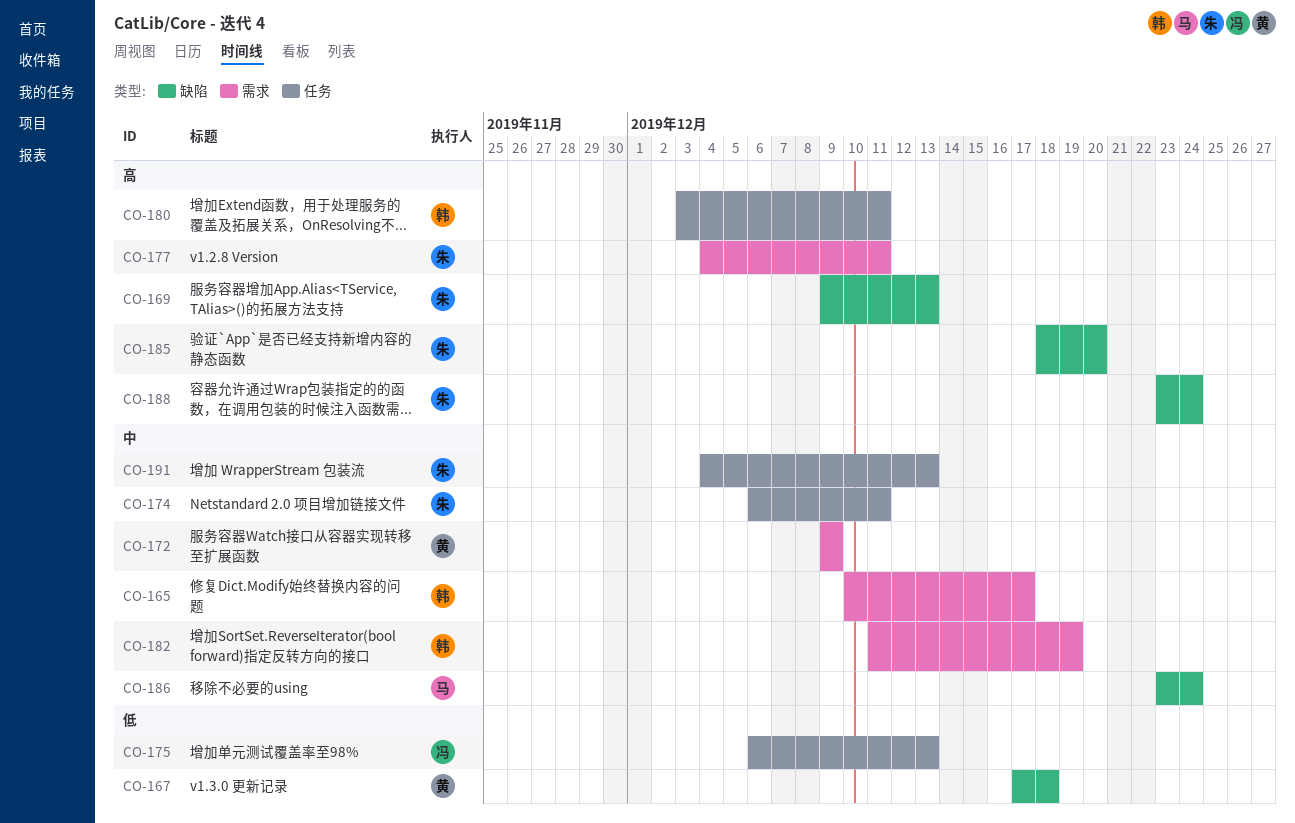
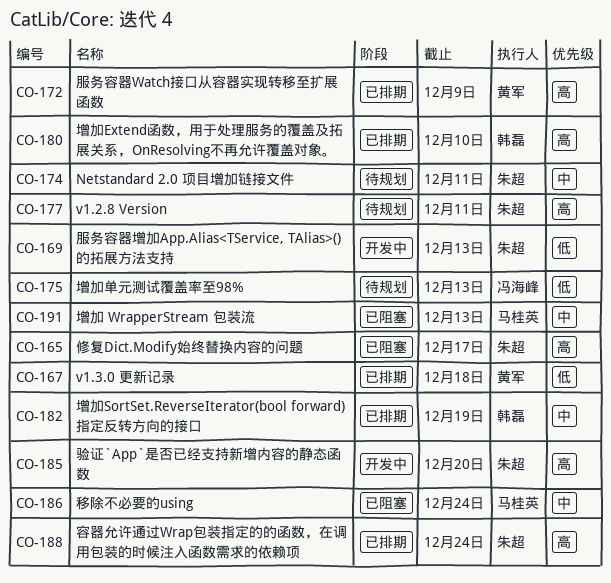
CO-165, owner: 韩磊 -> 朱超
CO-165, priority: 中 -> 高
CO-169, priority: 高 -> 低
CO-172, priority: 中 -> 高
CO-180, due: Dec 11 -> Dec 10
CO-191, owner: 朱超 -> 马桂英

